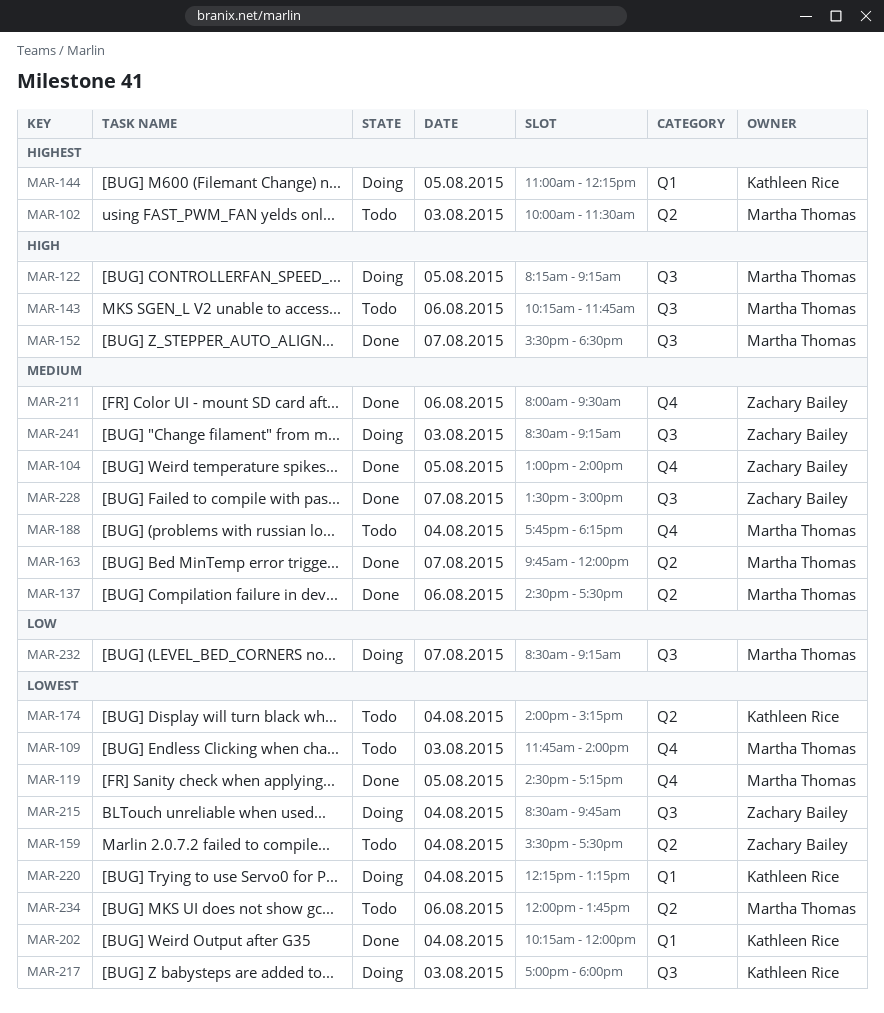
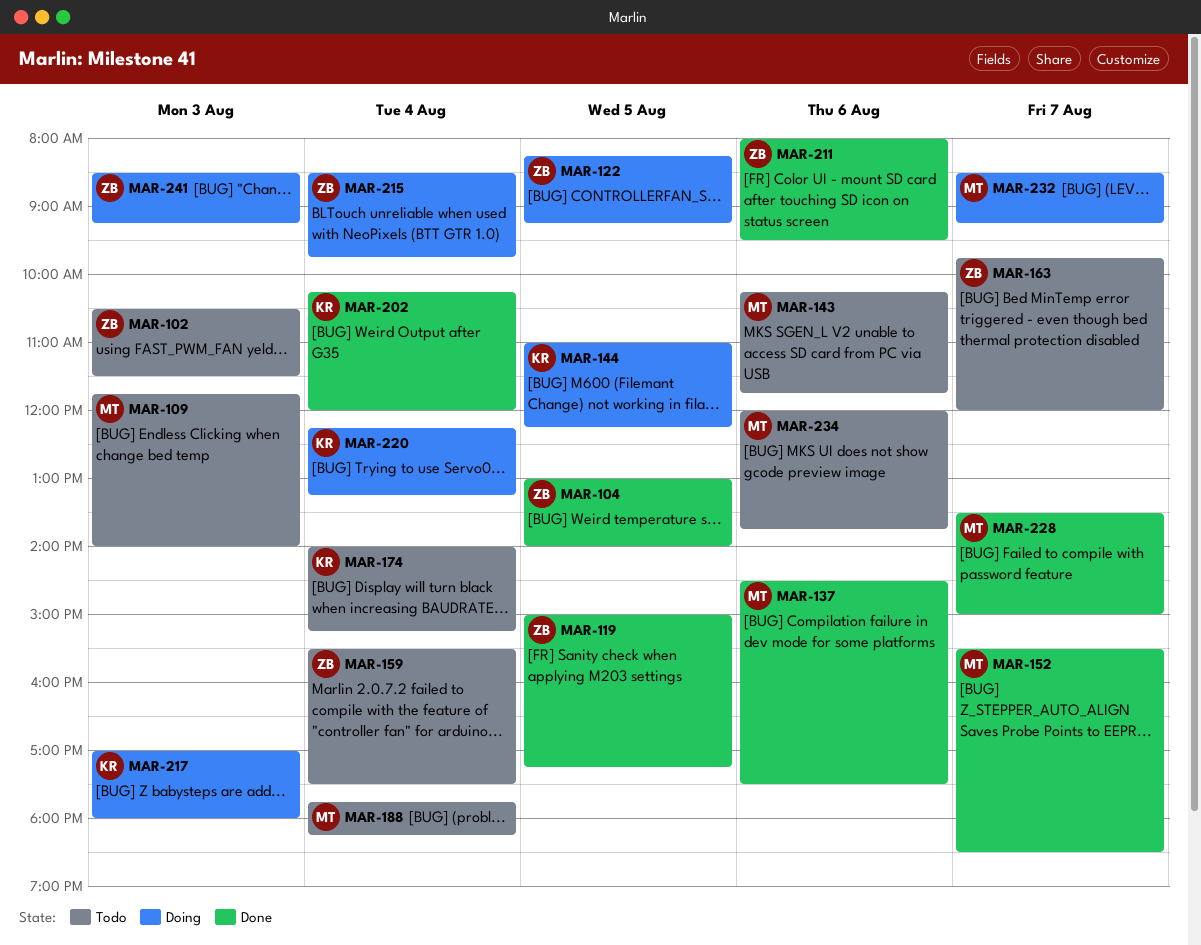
MAR-102, owner: Martha Thomas -> Zachary Bailey
MAR-102, begins: 10:00 -> 10:30
MAR-119, owner: Martha Thomas -> Zachary Bailey
MAR-119, begins: 14:30 -> 15:00
MAR-122, owner: Martha Thomas -> Zachary Bailey
MAR-163, status: Done -> Todo
MAR-163, owner: Martha Thomas -> Zachary Bailey
MAR-228, owner: Zachary Bailey -> Martha Thomas

